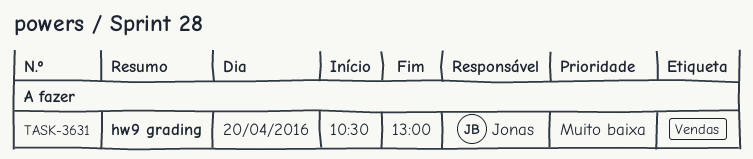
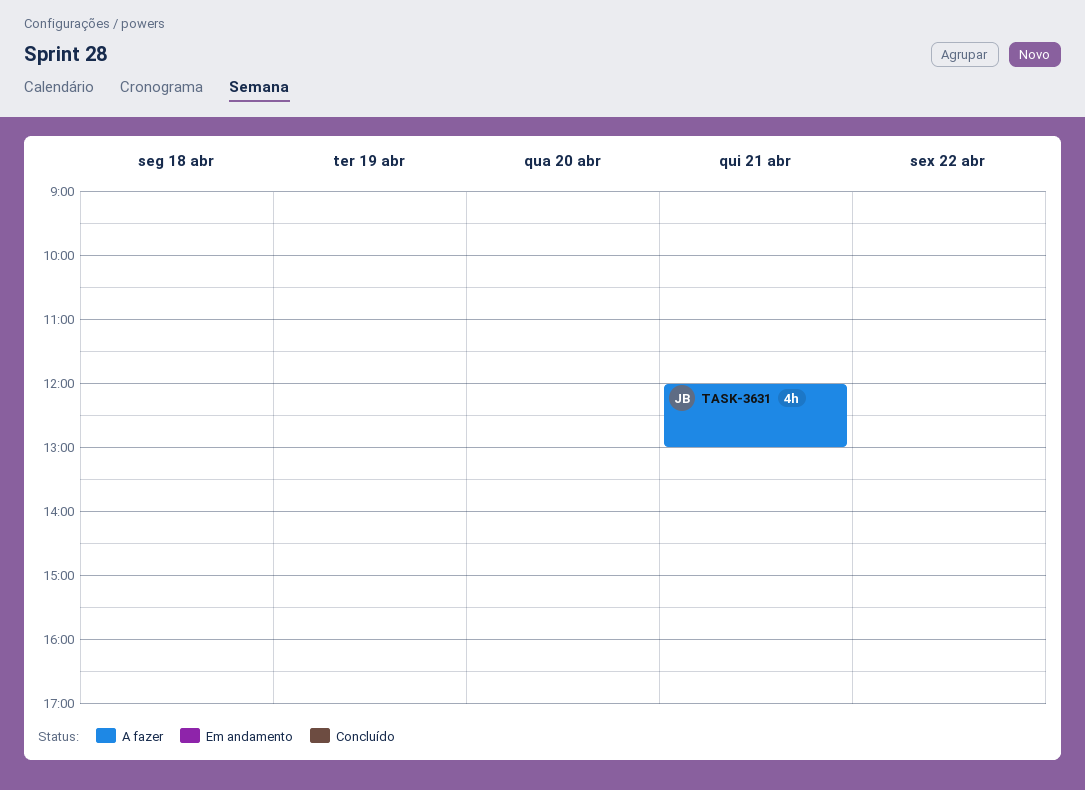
TASK-3631, day: Apr 20 -> Apr 21
TASK-3631, begins: 10:30 -> 12:00

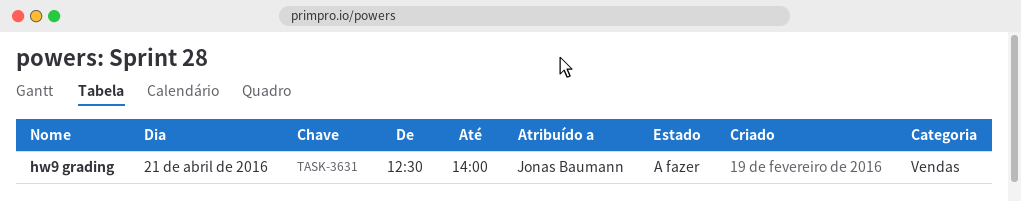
TASK-3631, begins: 12:00 -> 12:30
TASK-3631, ends: 13:00 -> 14:00

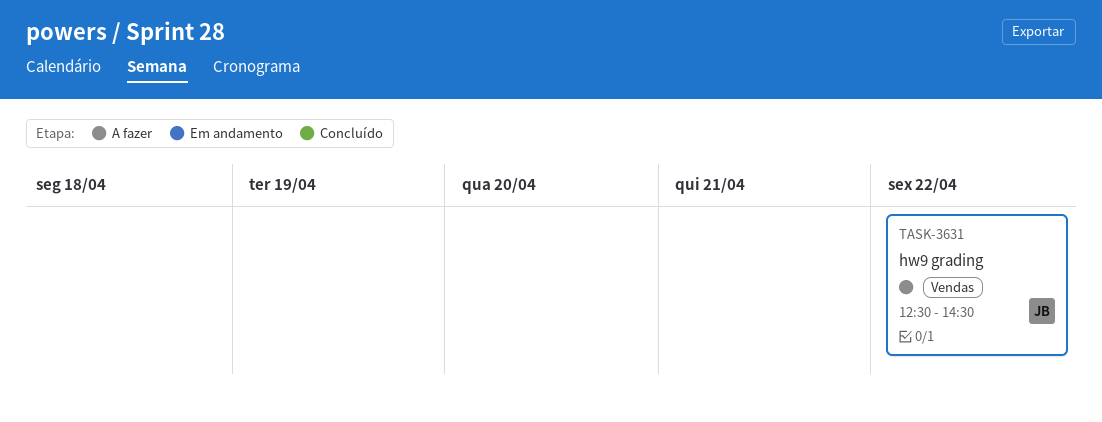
TASK-3631, day: Apr 21 -> Apr 22
TASK-3631, ends: 14:00 -> 14:30

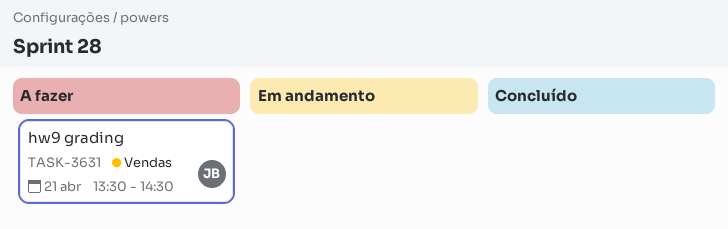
TASK-3631, day: Apr 22 -> Apr 21
TASK-3631, begins: 12:30 -> 13:30

